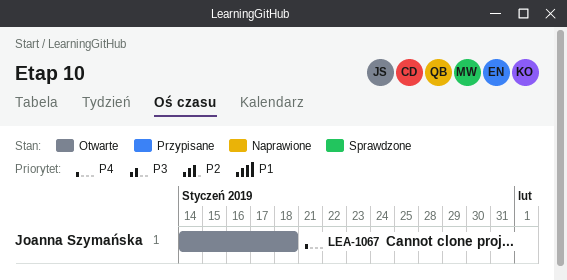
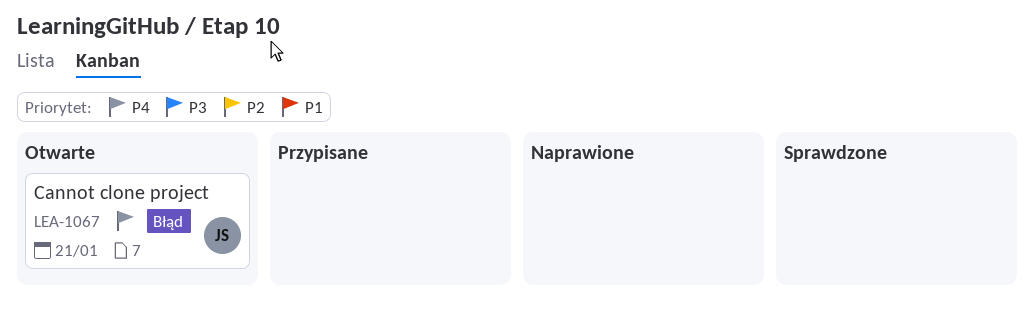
LEA-1067, due: Jan 18 -> Jan 21

